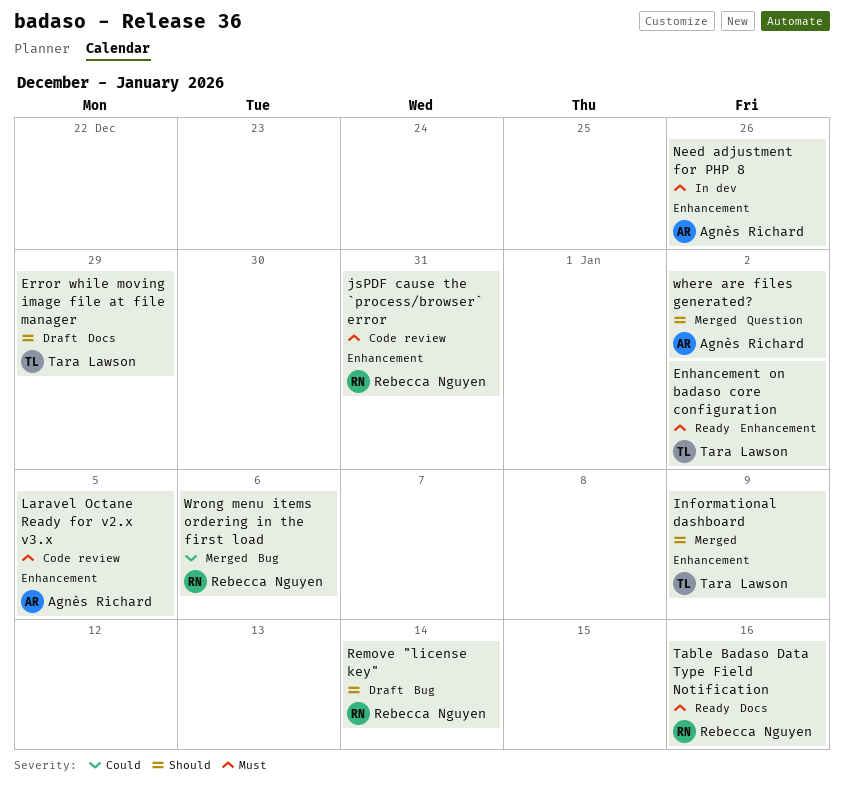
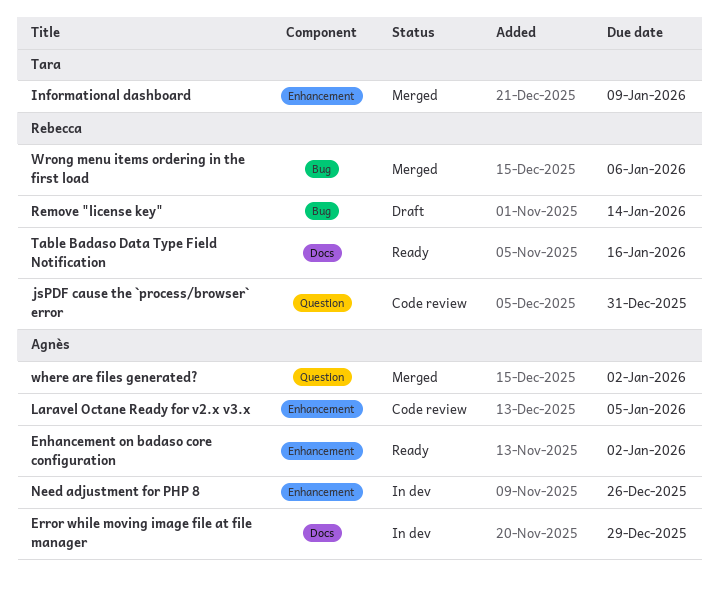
Enhancement on badaso core configuration, owner: Tara Lawson -> Agnès Richard
Error while moving image file at file manager, status: Draft -> In dev
Error while moving image file at file manager, owner: Tara Lawson -> Agnès Richard
jsPDF cause the `process/browser` error, label: Enhancement -> Question

